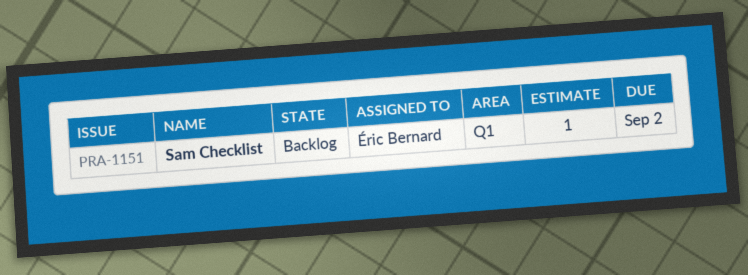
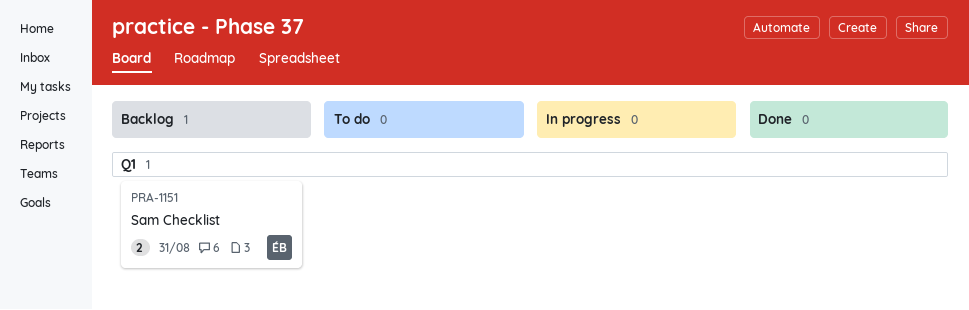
PRA-1151, estimate: 1 -> 2
PRA-1151, due: Sep 2 -> Aug 31

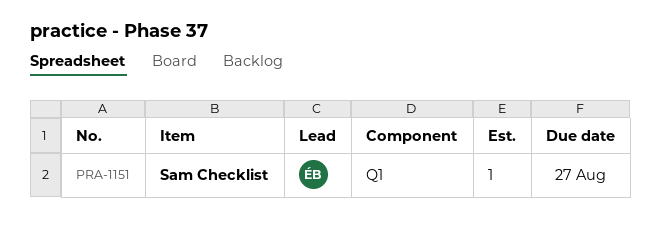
PRA-1151, estimate: 2 -> 1
PRA-1151, due: Aug 31 -> Aug 27

